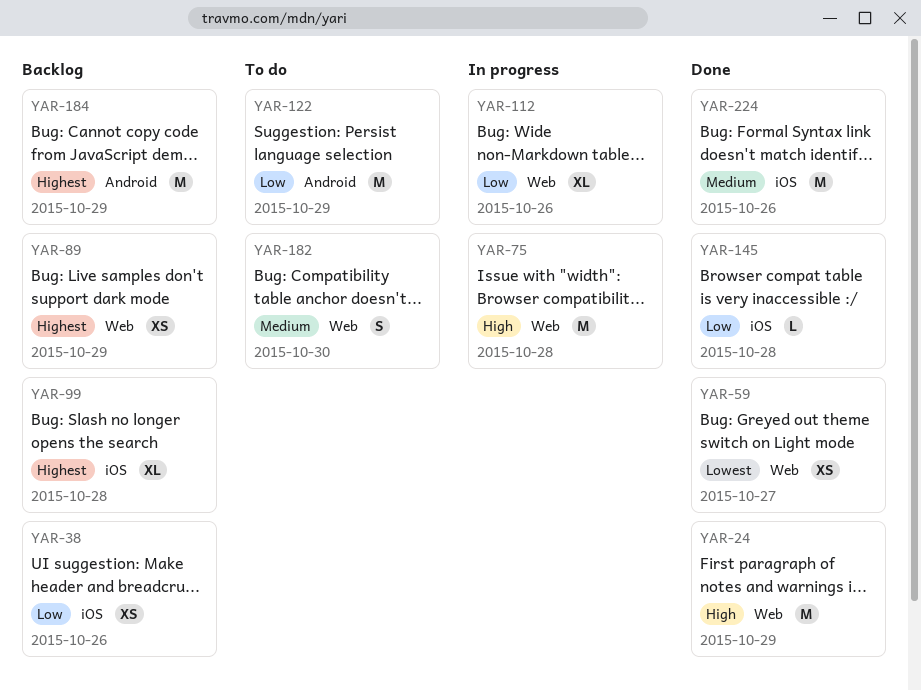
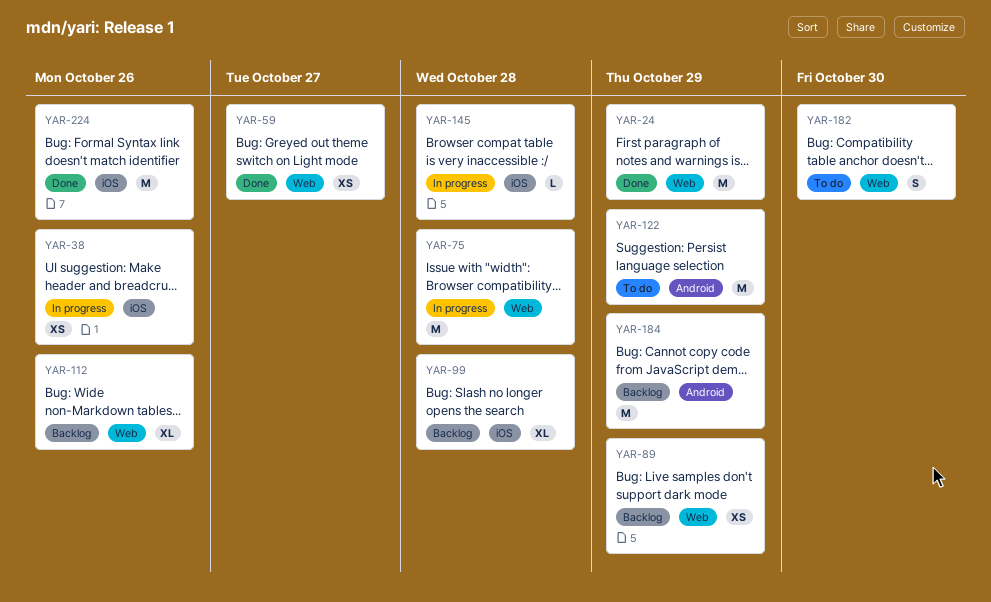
YAR-38, status: Backlog -> In progress
YAR-112, status: In progress -> Backlog
YAR-145, status: Done -> In progress

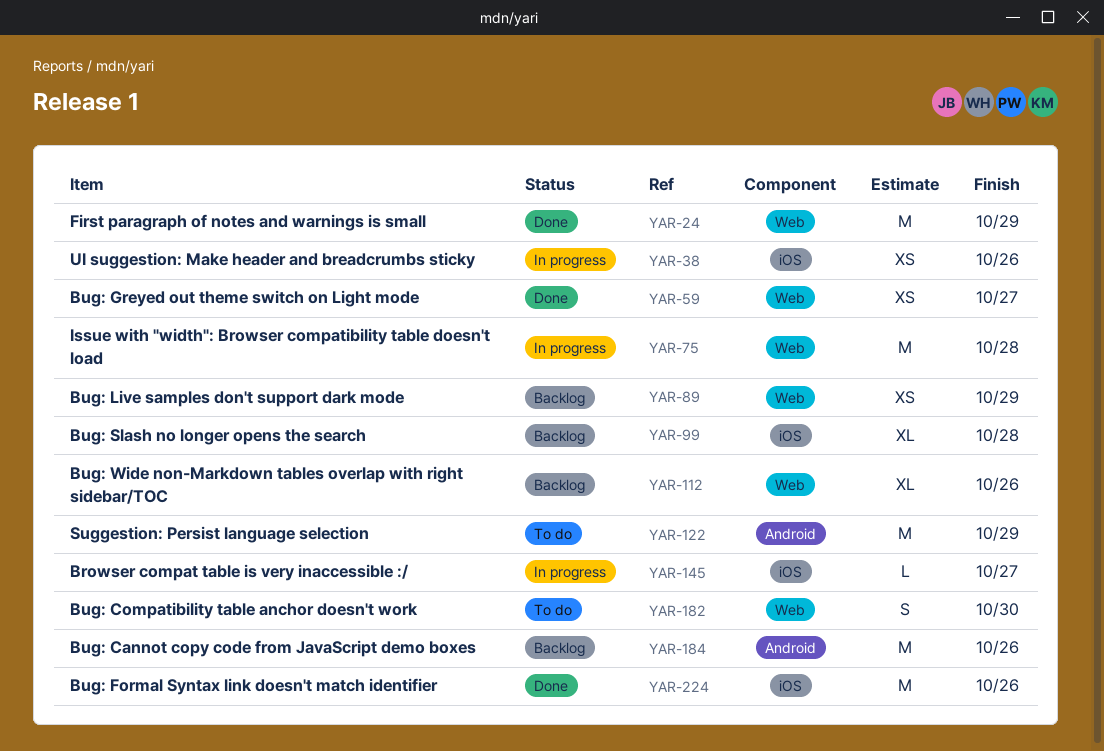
YAR-145, due: Oct 28 -> Oct 27
YAR-184, due: Oct 29 -> Oct 26

